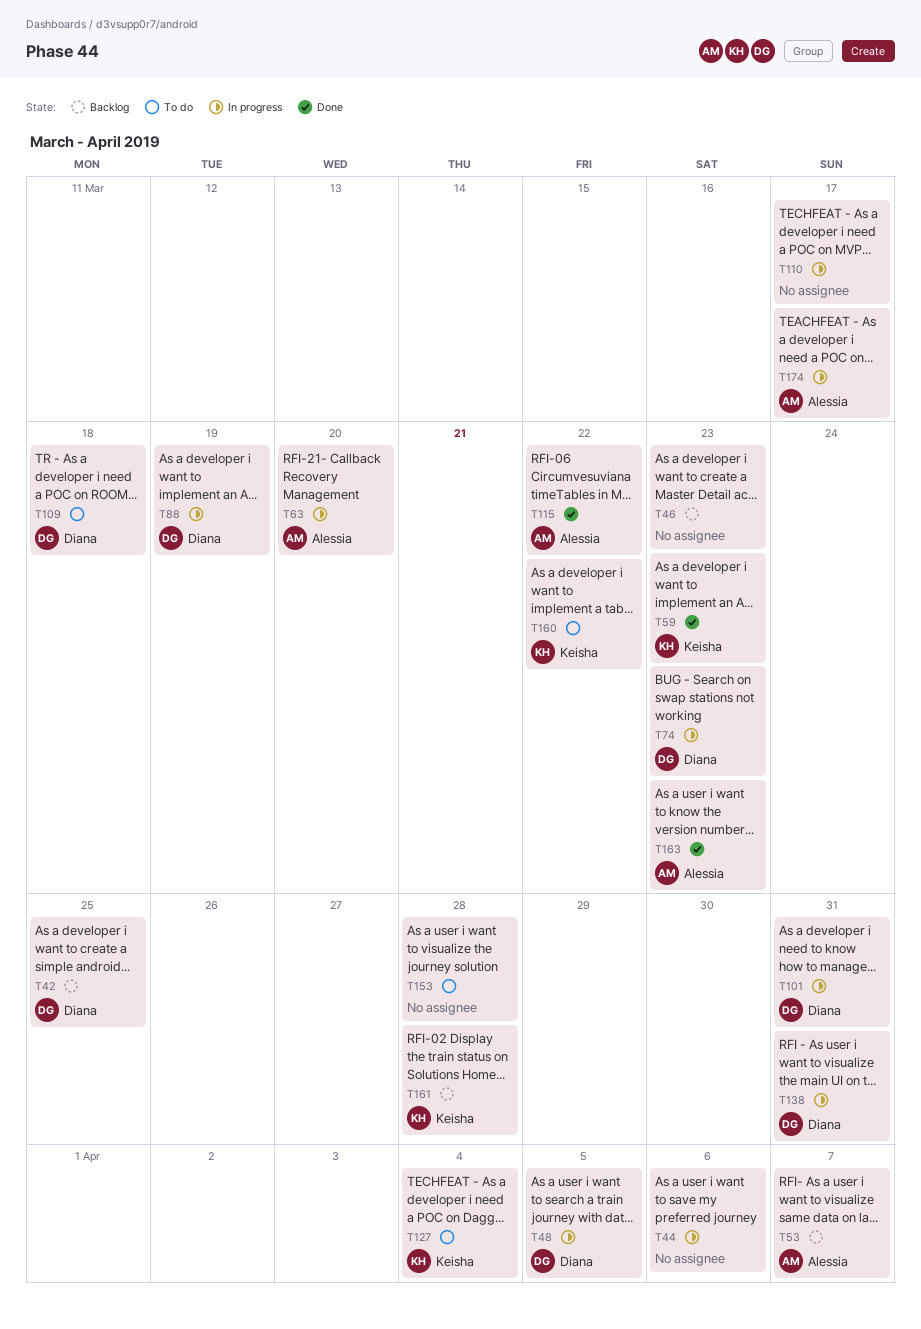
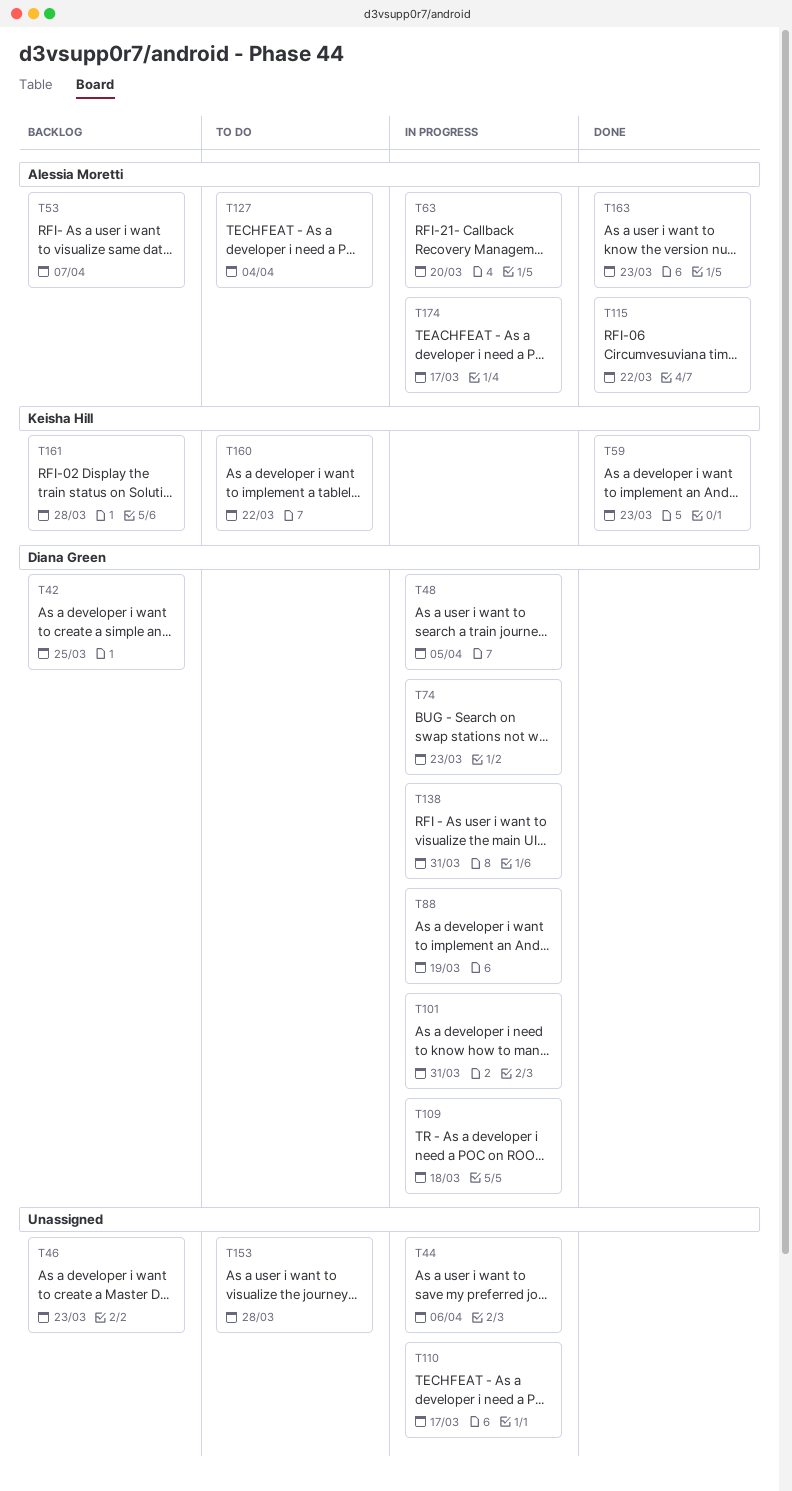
T109, status: To do -> In progress
T127, owner: Keisha Hill -> Alessia Moretti

